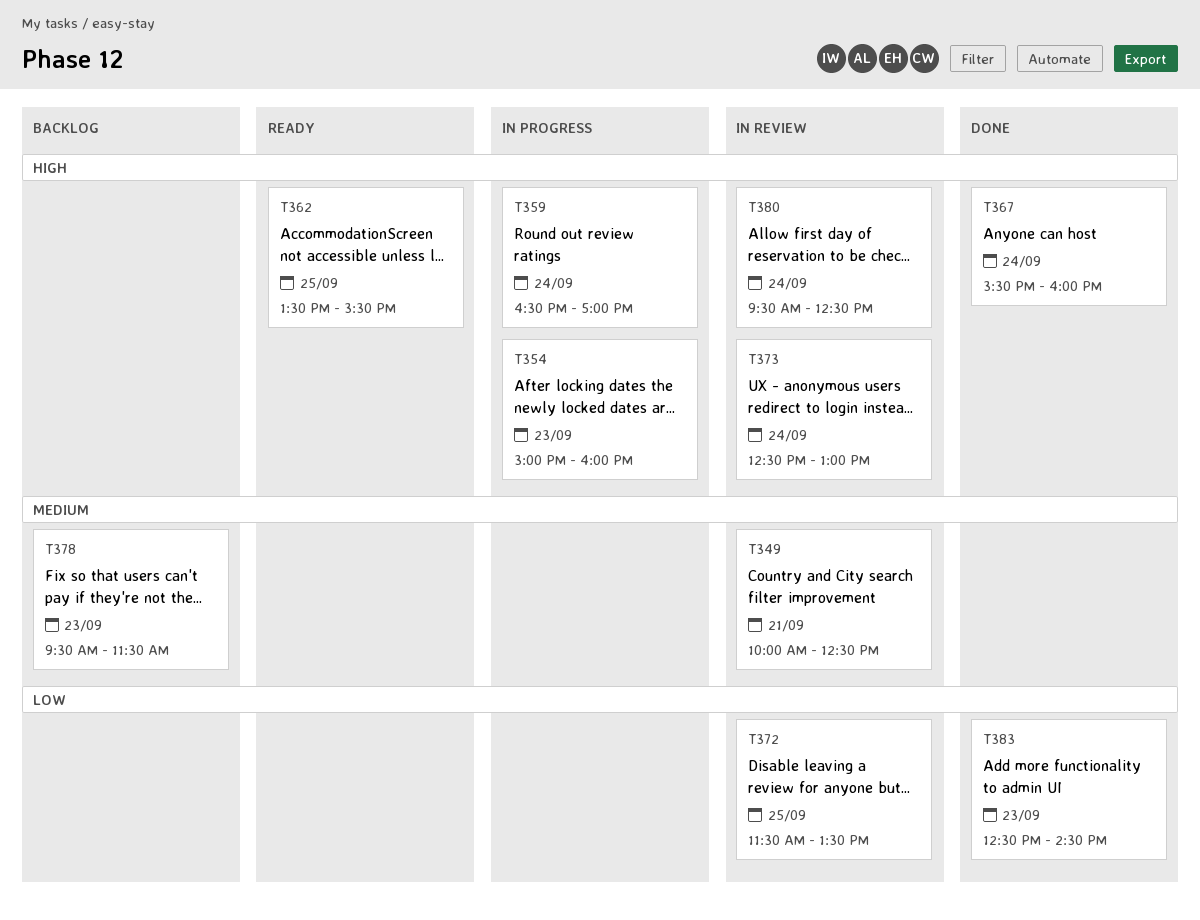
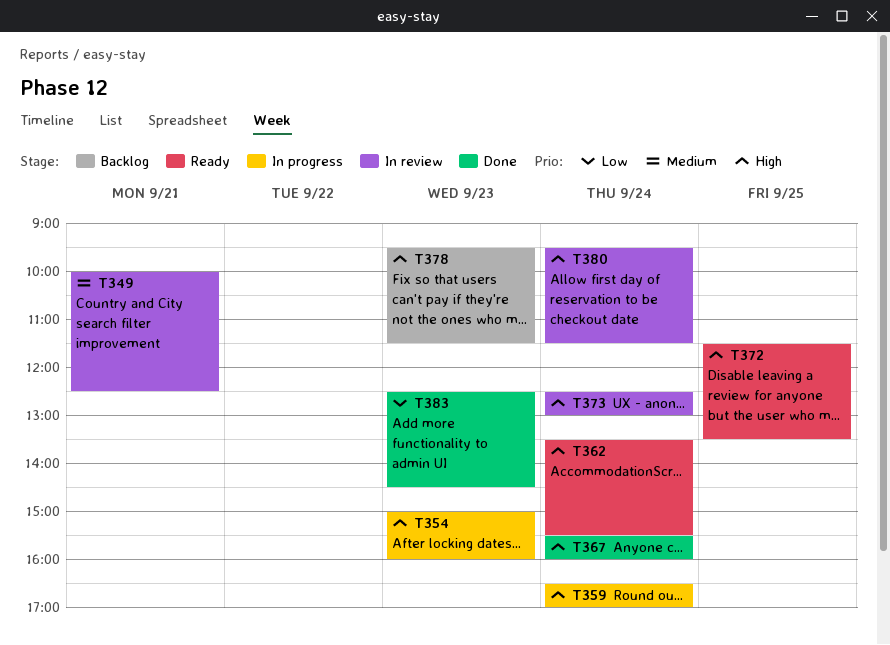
T362, day: Sep 25 -> Sep 24
T372, status: In review -> Ready
T372, priority: Low -> High
T378, priority: Medium -> High
T380, ends: 12:30 -> 11:30

